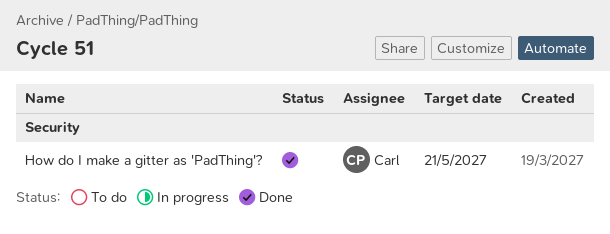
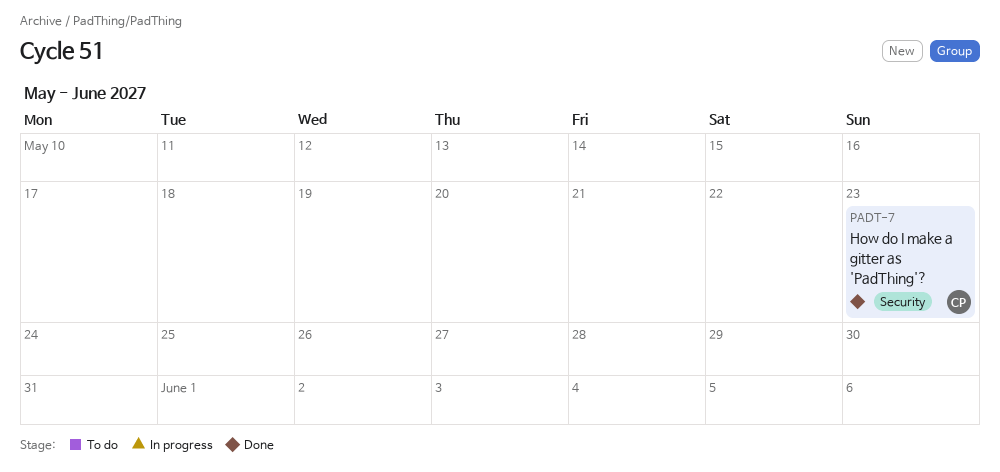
How do I make a gitter as 'PadThing'?, due: May 21 -> May 23

